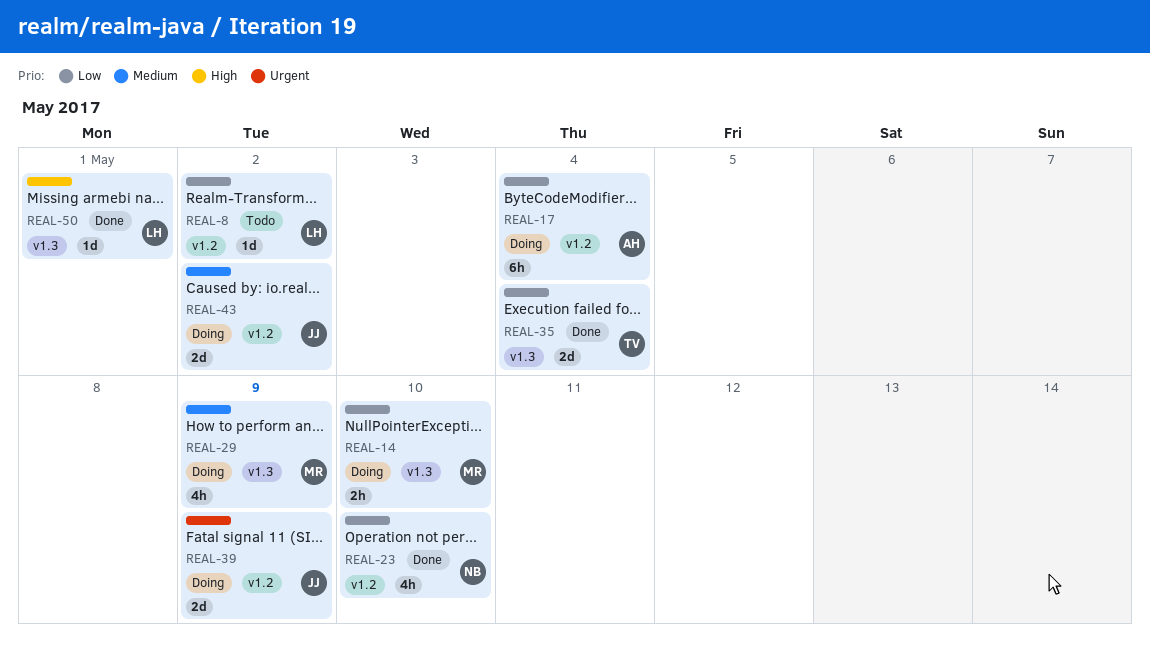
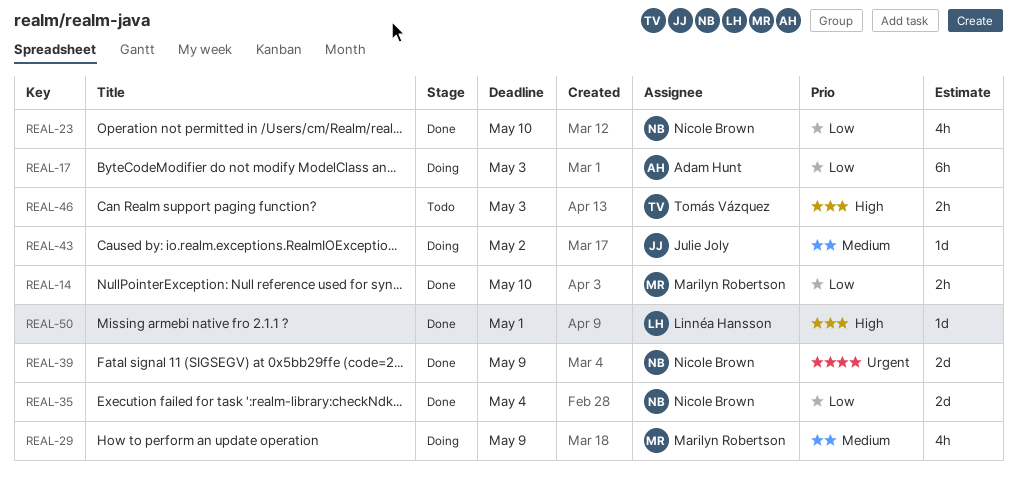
REAL-8: present -> none
REAL-14, status: Doing -> Done
REAL-17, due: May 4 -> May 3
REAL-35, owner: Tomás Vázquez -> Nicole Brown
REAL-39, status: Doing -> Done
REAL-39, owner: Julie Joly -> Nicole Brown
REAL-43, estimate: 2d -> 1d
REAL-46: none -> present

